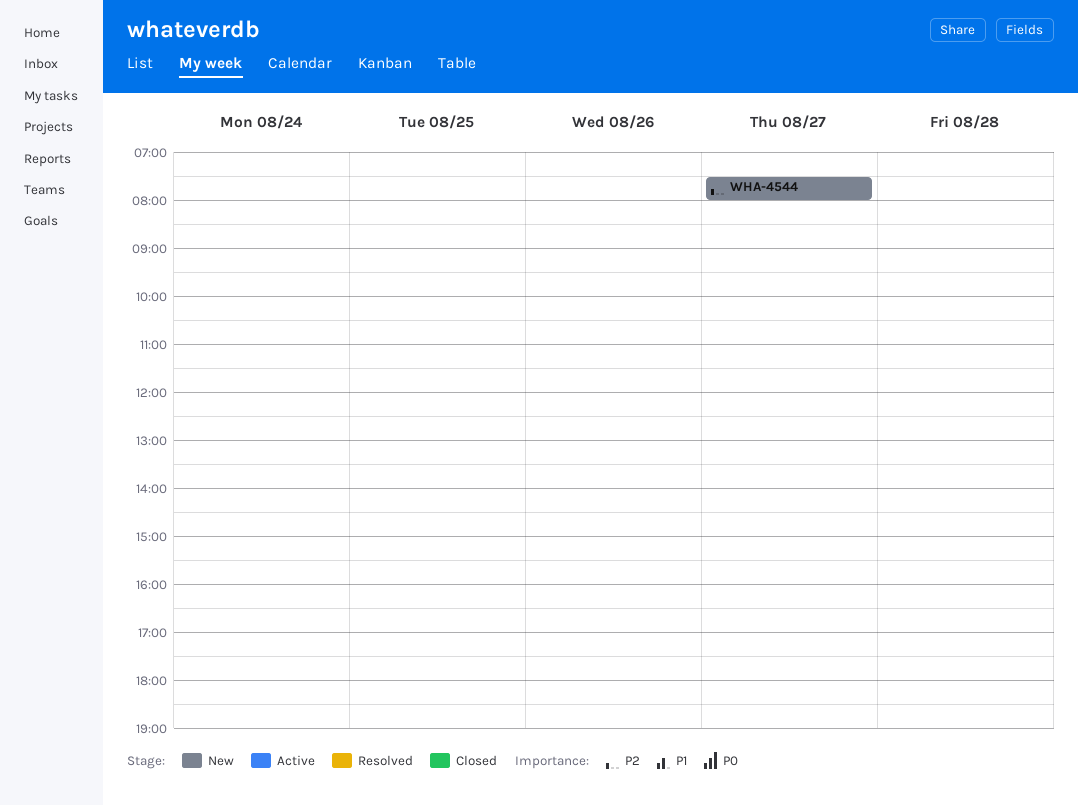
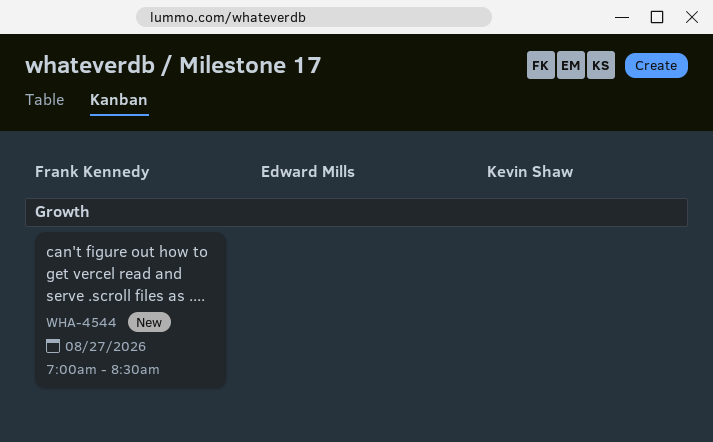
WHA-4544, begins: 07:30 -> 07:00
WHA-4544, ends: 08:00 -> 08:30

